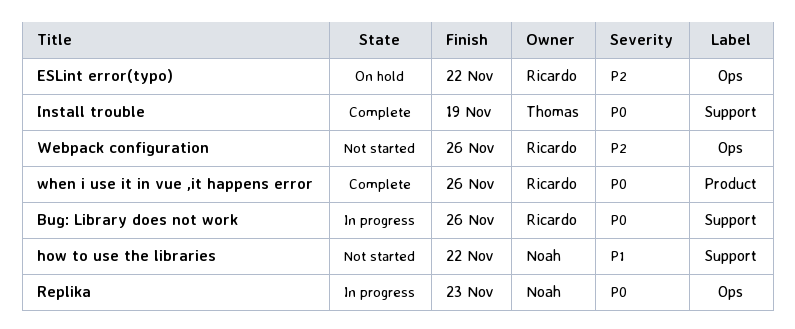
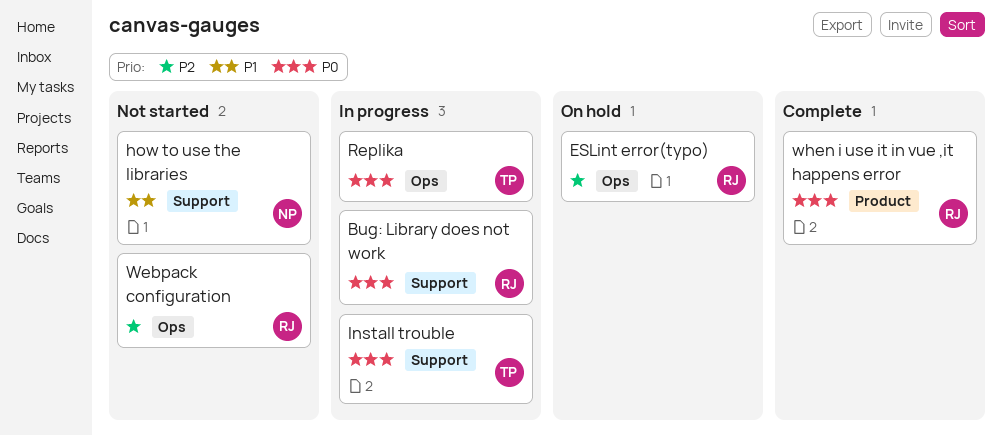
Install trouble, status: Complete -> In progress
Replika, owner: Noah -> Thomas

